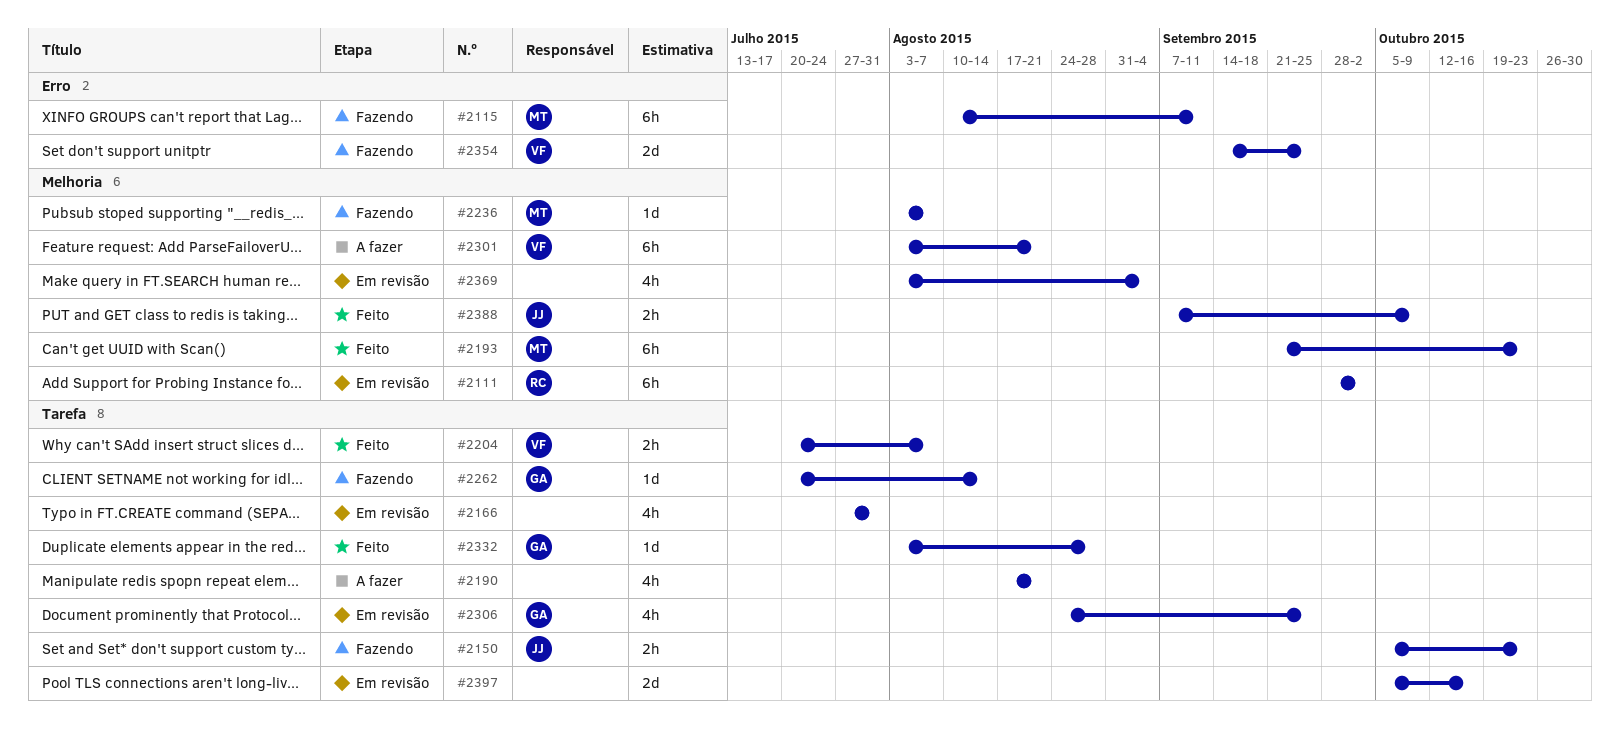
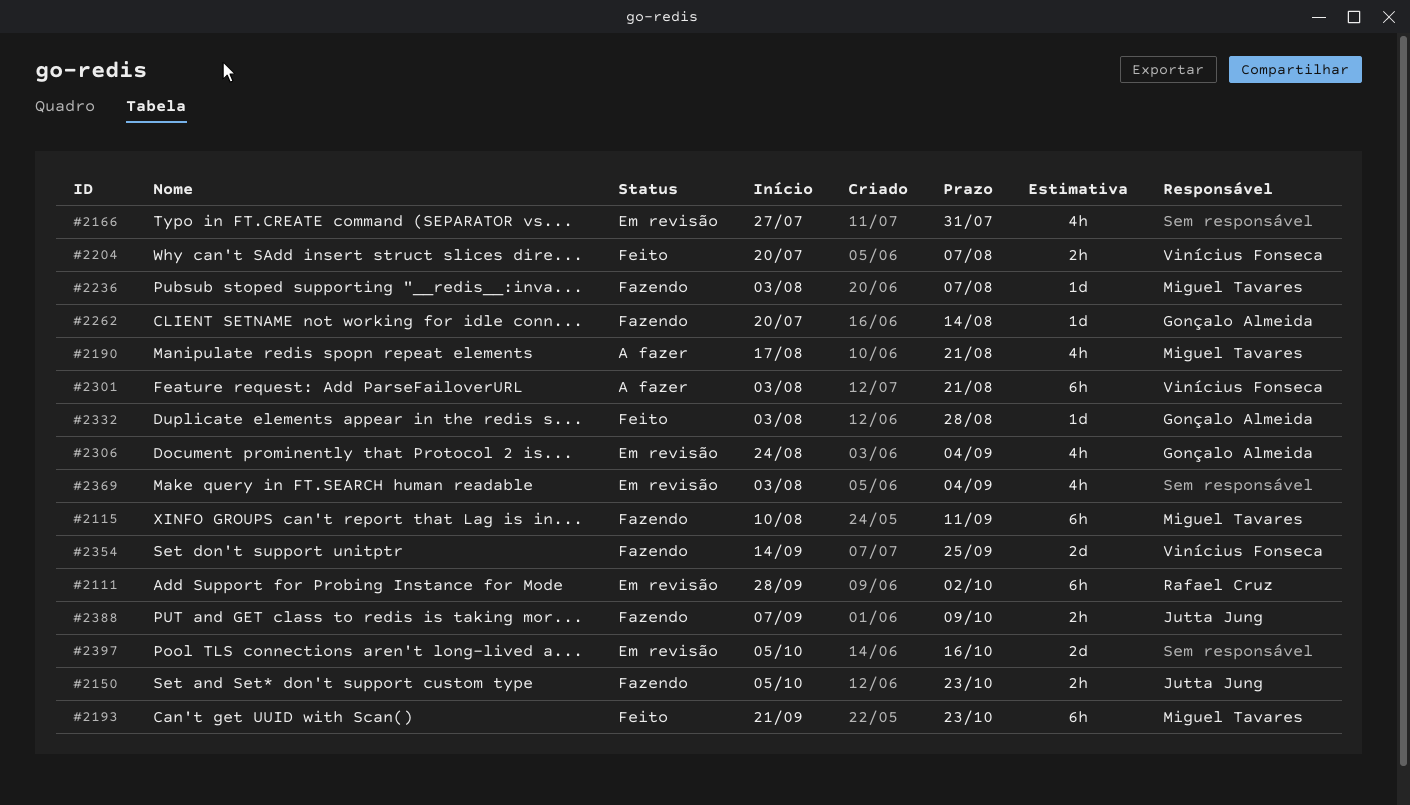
#2190, owner: none -> Miguel Tavares
#2306, due: Sep 25 -> Sep 4
#2388, status: Feito -> Fazendo

